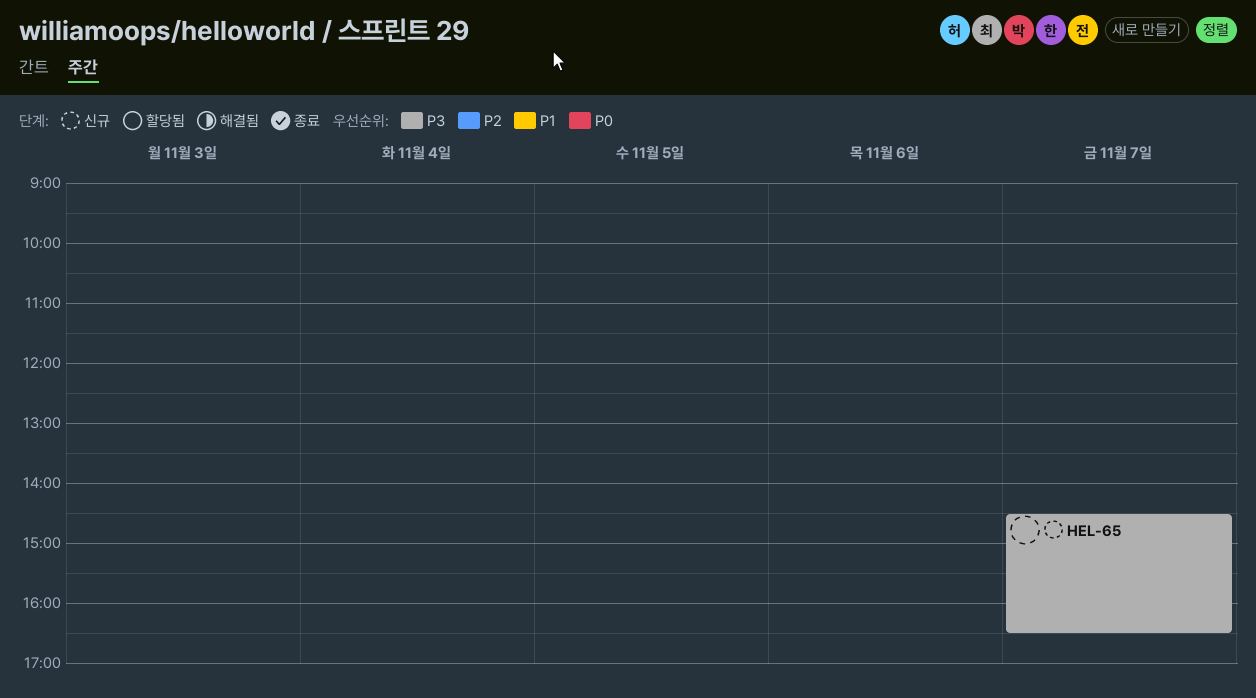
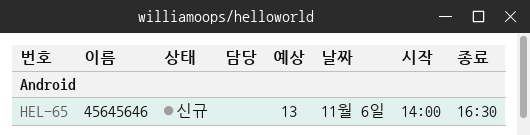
HEL-65, day: Nov 7 -> Nov 6
HEL-65, begins: 14:30 -> 14:00

